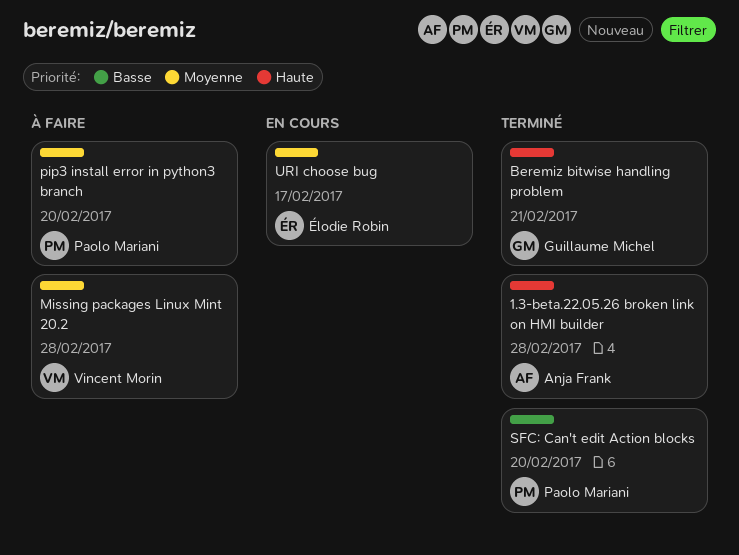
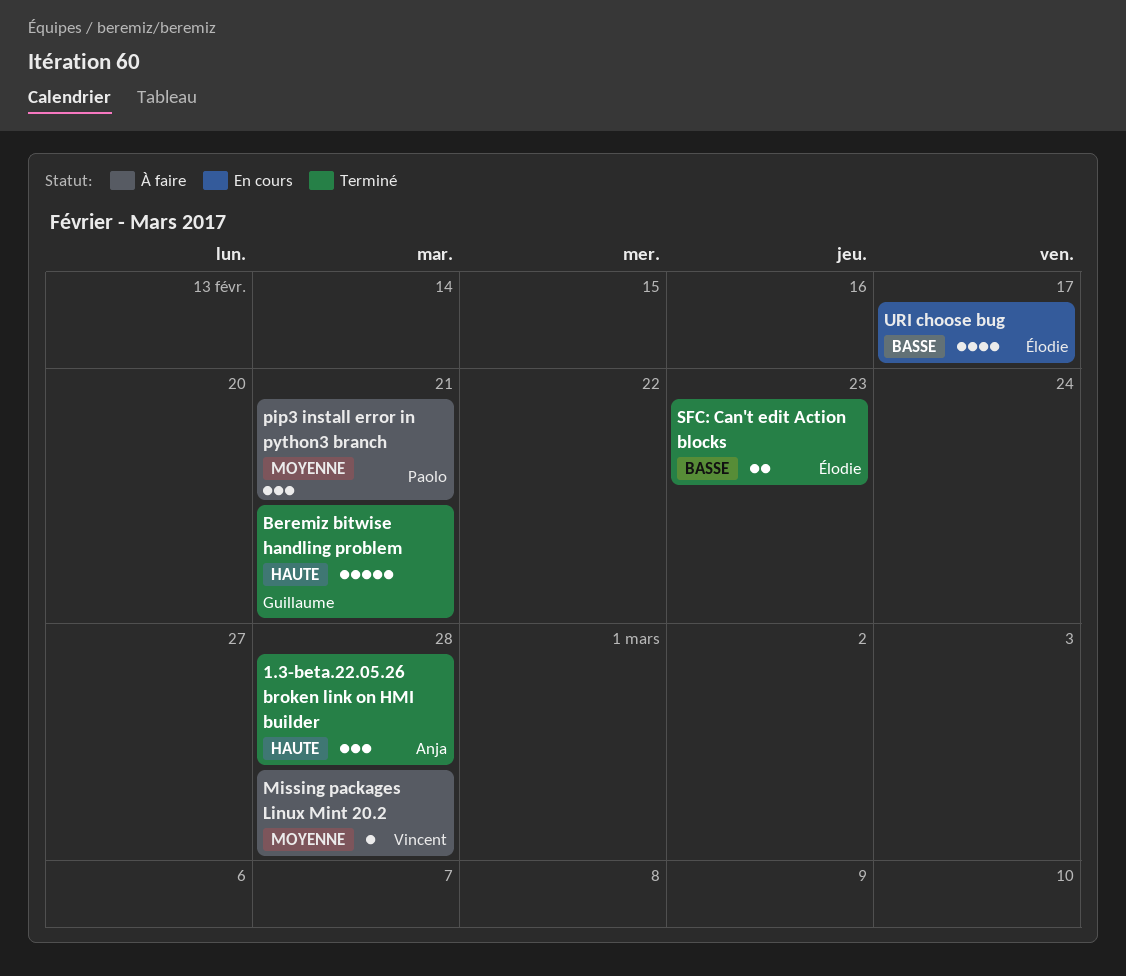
pip3 install error in python3 branch, due: Feb 20 -> Feb 21
SFC: Can't edit Action blocks, owner: Paolo Mariani -> Élodie Robin
SFC: Can't edit Action blocks, due: Feb 20 -> Feb 23
URI choose bug, priority: Moyenne -> Basse

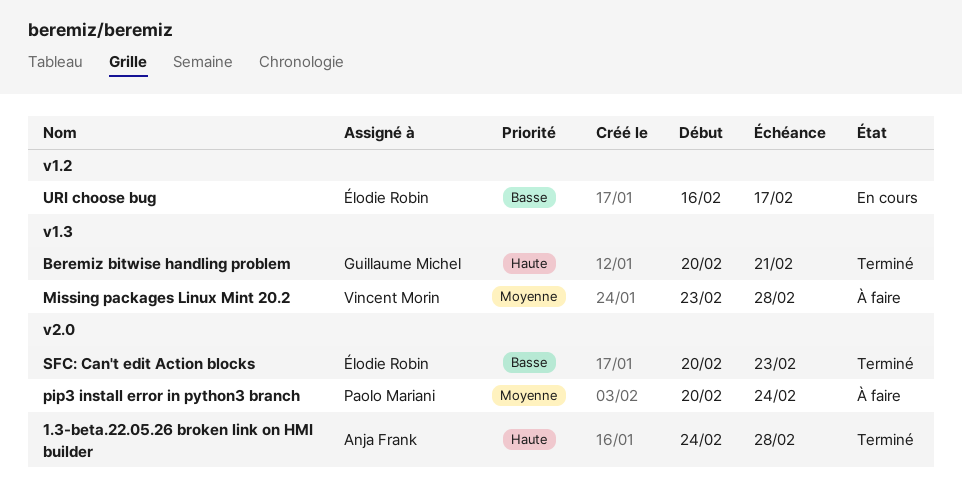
pip3 install error in python3 branch, due: Feb 21 -> Feb 24

